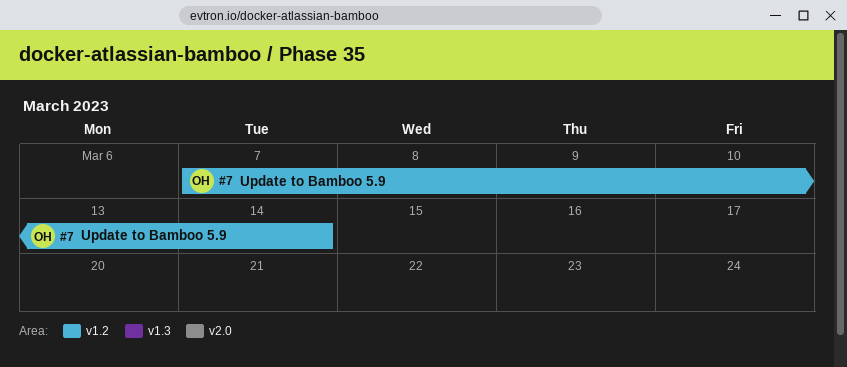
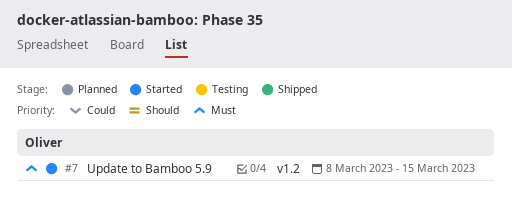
#7, start: Mar 7 -> Mar 8
#7, due: Mar 14 -> Mar 15

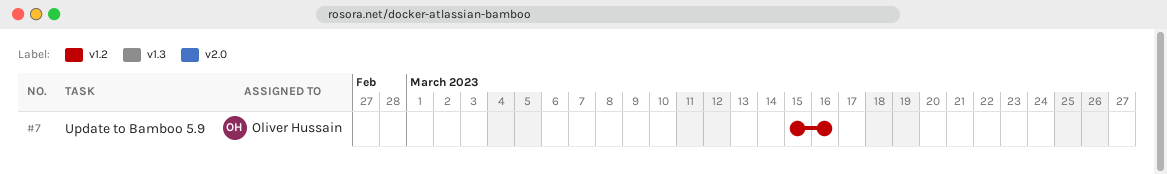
#7, start: Mar 8 -> Mar 15
#7, due: Mar 15 -> Mar 16

